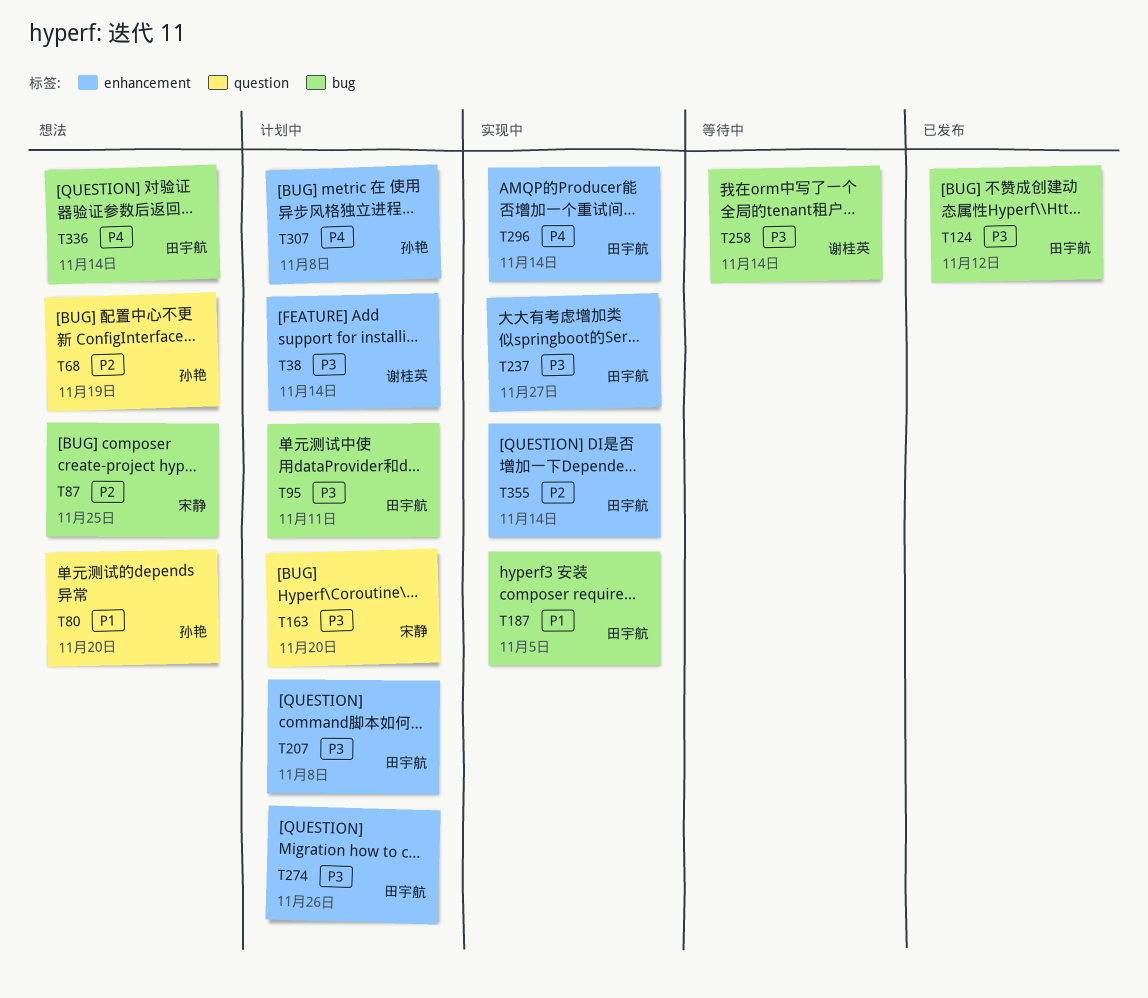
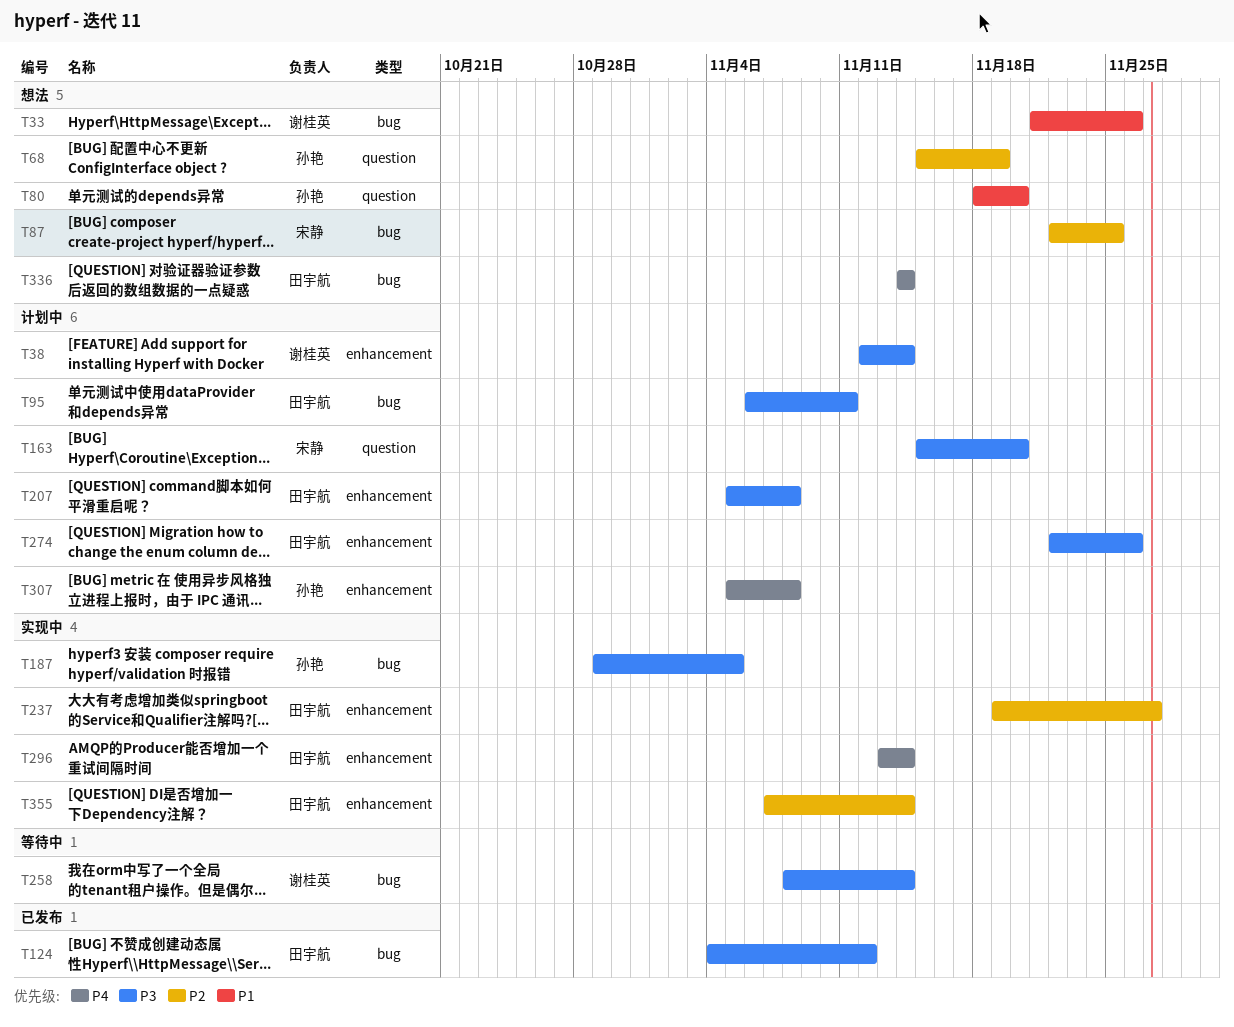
T33: none -> present
T187, owner: 田宇航 -> 孙艳
T187, priority: P1 -> P3
T237, priority: P3 -> P2

